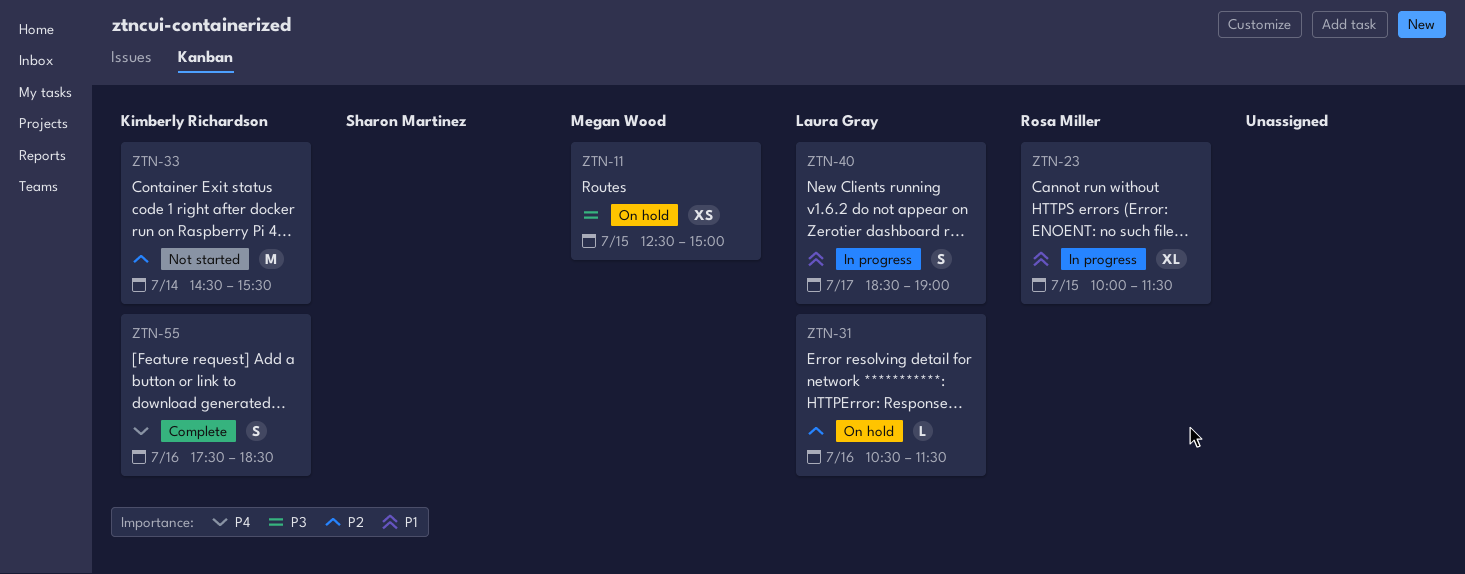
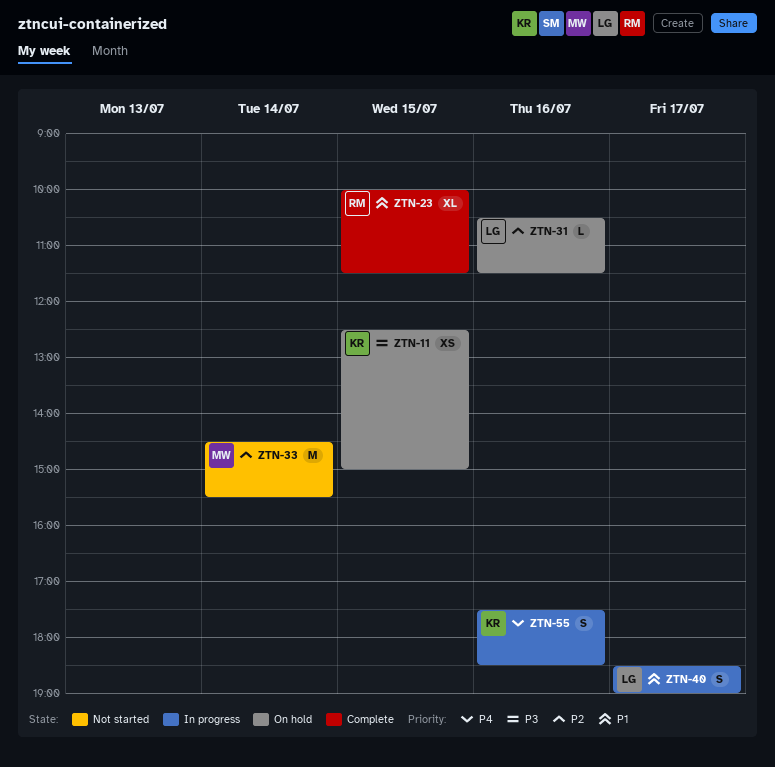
ZTN-11, owner: Megan Wood -> Kimberly Richardson
ZTN-23, status: In progress -> Complete
ZTN-33, owner: Kimberly Richardson -> Megan Wood
ZTN-55, status: Complete -> In progress

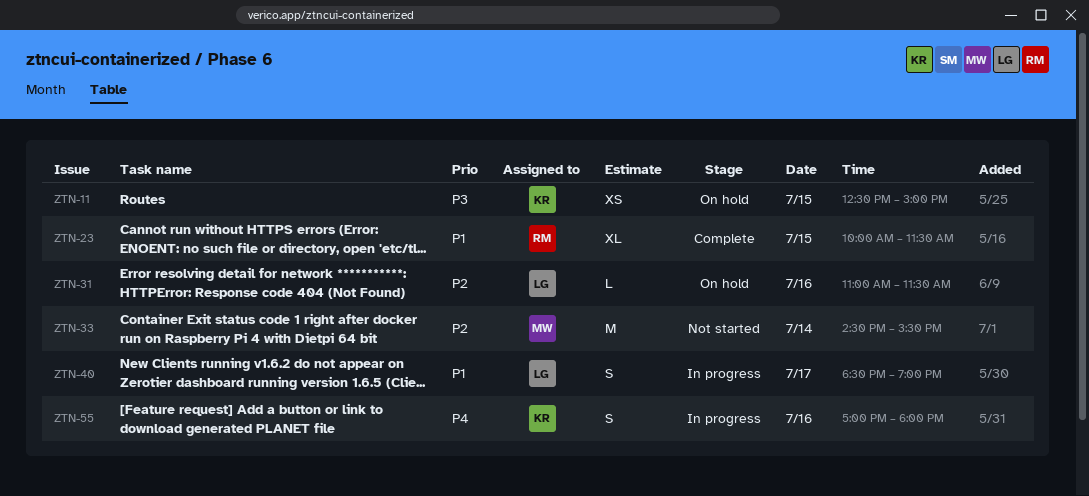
ZTN-31, begins: 10:30 -> 11:00
ZTN-55, begins: 17:30 -> 17:00
ZTN-55, ends: 18:30 -> 18:00

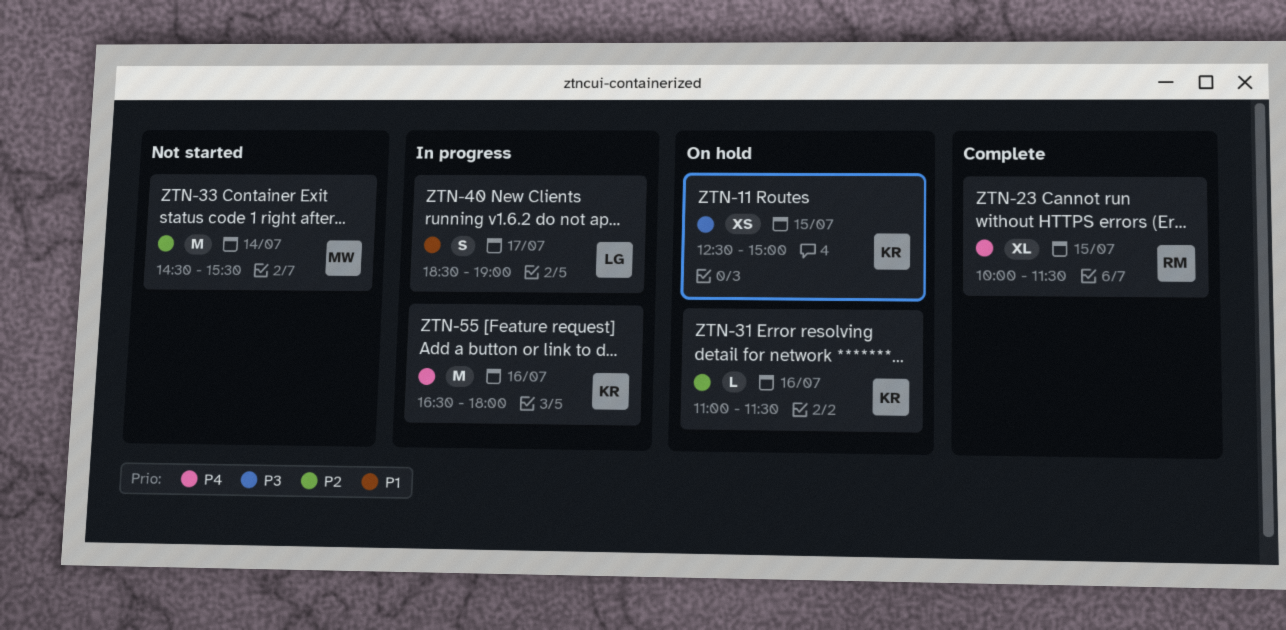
ZTN-23, priority: P1 -> P4
ZTN-31, owner: LG -> KR
ZTN-55, estimate: S -> M
ZTN-55, begins: 17:00 -> 16:30

